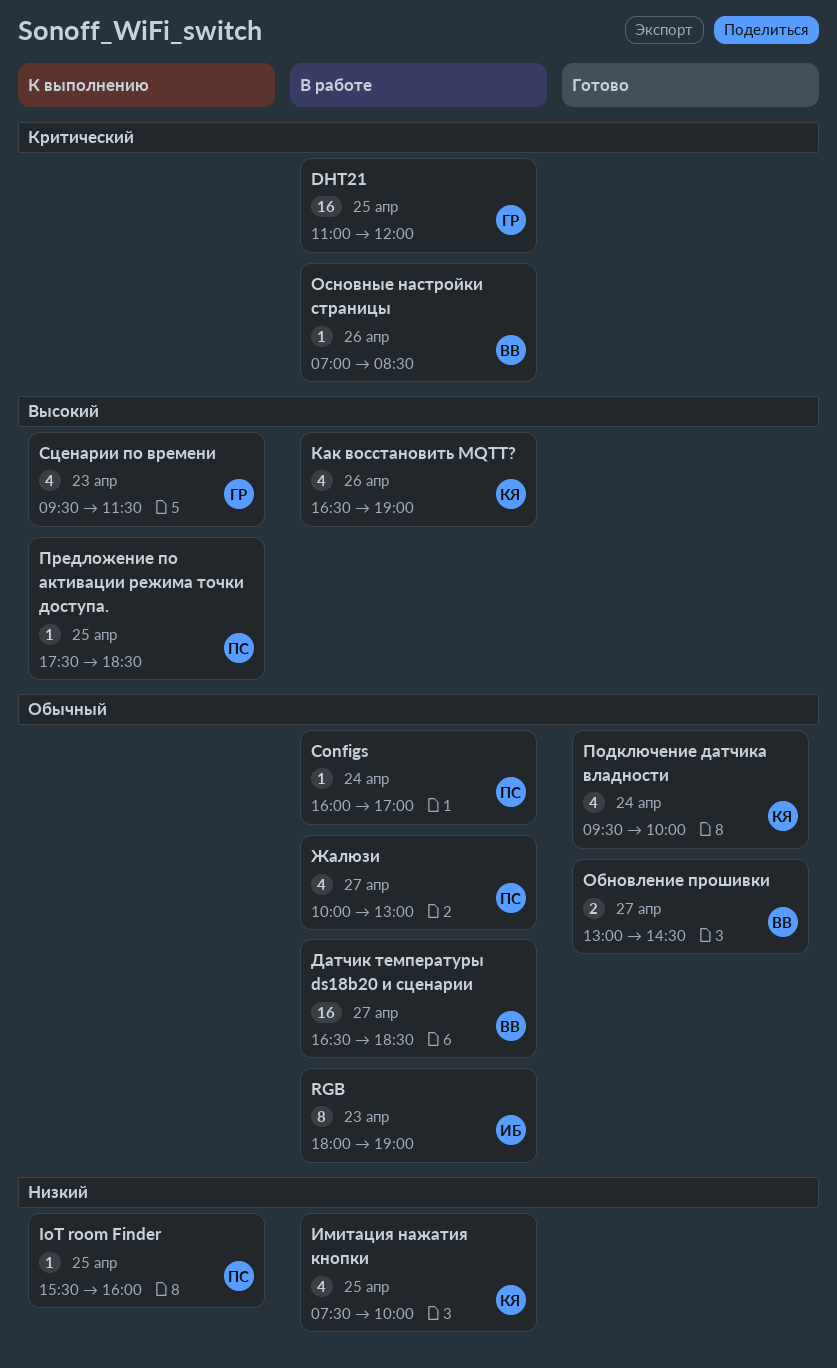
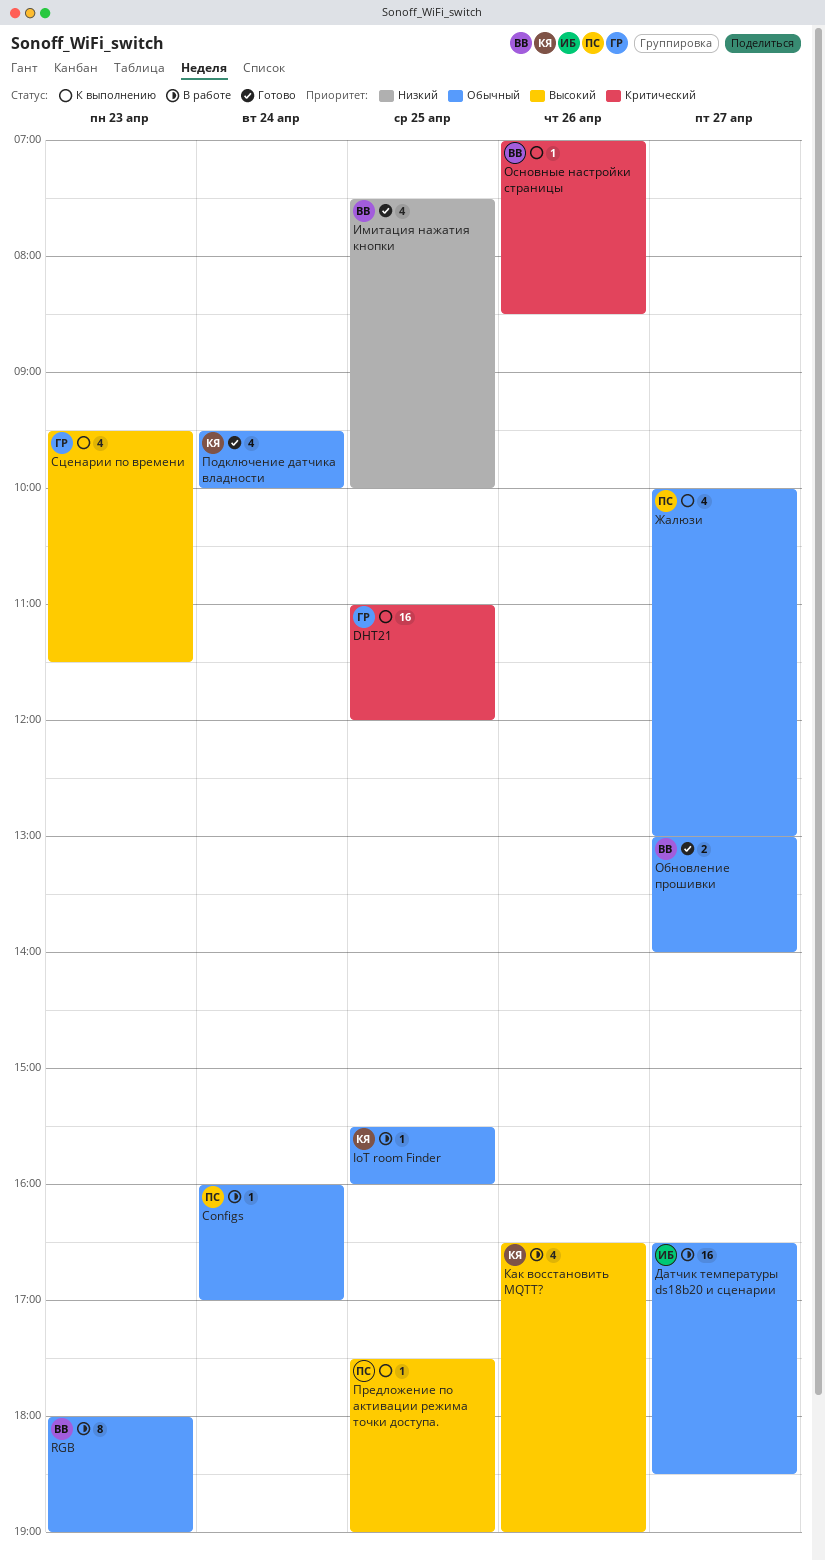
DHT21, status: В работе -> К выполнению
IoT room Finder, status: К выполнению -> В работе
IoT room Finder, owner: ПС -> КЯ
IoT room Finder, priority: Низкий -> Обычный
RGB, owner: ИБ -> ВВ
Датчик температуры ds18b20 и сценарии, owner: ВВ -> ИБ
Жалюзи, status: В работе -> К выполнению
Имитация нажатия кнопки, status: В работе -> Готово
Имитация нажатия кнопки, owner: КЯ -> ВВ
Обновление прошивки, ends: 14:30 -> 14:00
Основные настройки страницы, status: В работе -> К выполнению
Предложение по активации режима точки доступа., ends: 18:30 -> 19:00

